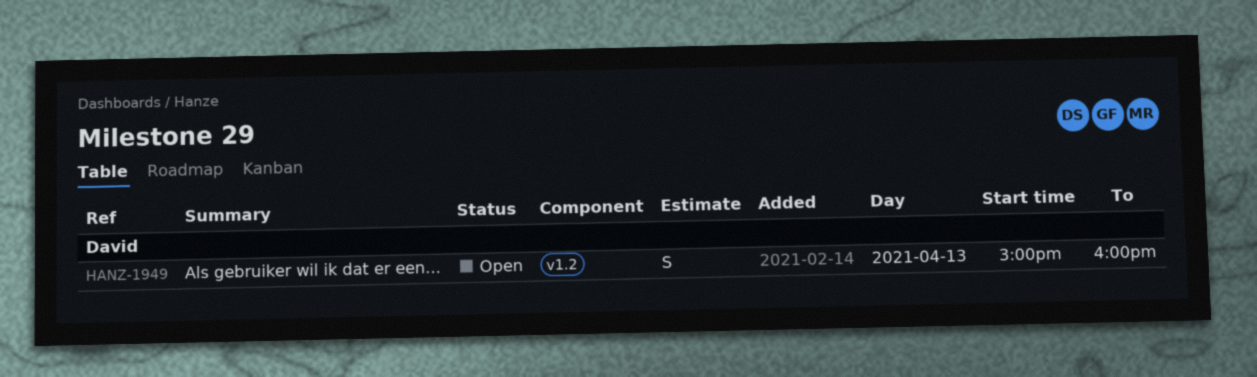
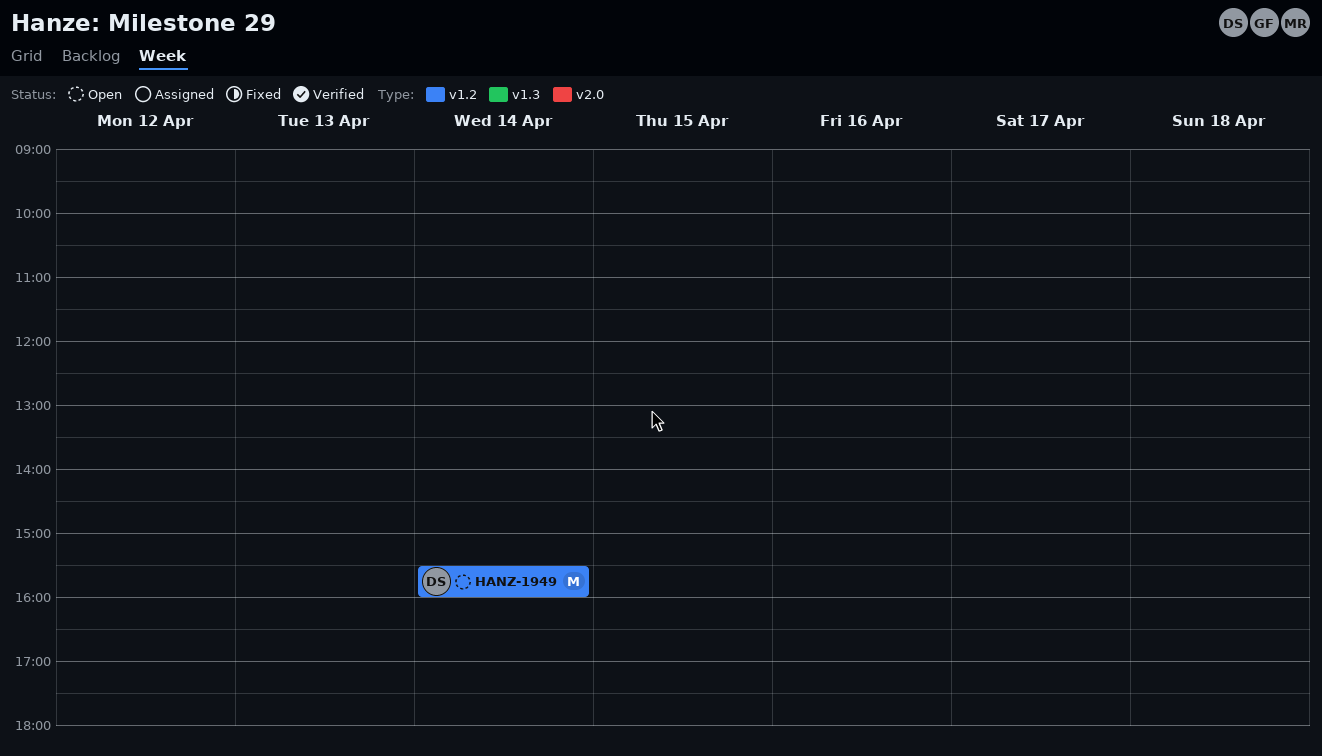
HANZ-1949, estimate: S -> M
HANZ-1949, day: Apr 13 -> Apr 14
HANZ-1949, begins: 15:00 -> 15:30

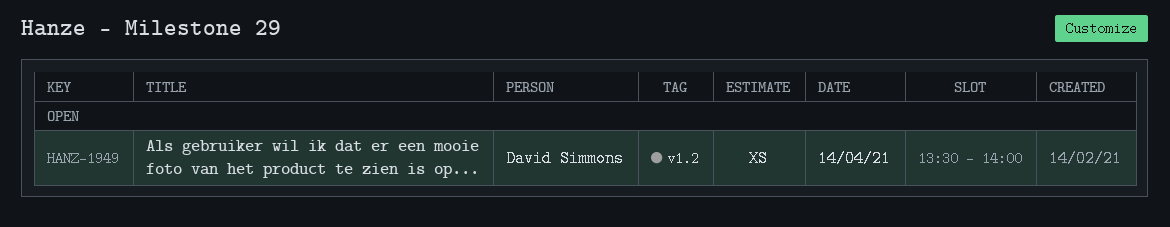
HANZ-1949, estimate: M -> XS
HANZ-1949, begins: 15:30 -> 13:30
HANZ-1949, ends: 16:00 -> 14:00

